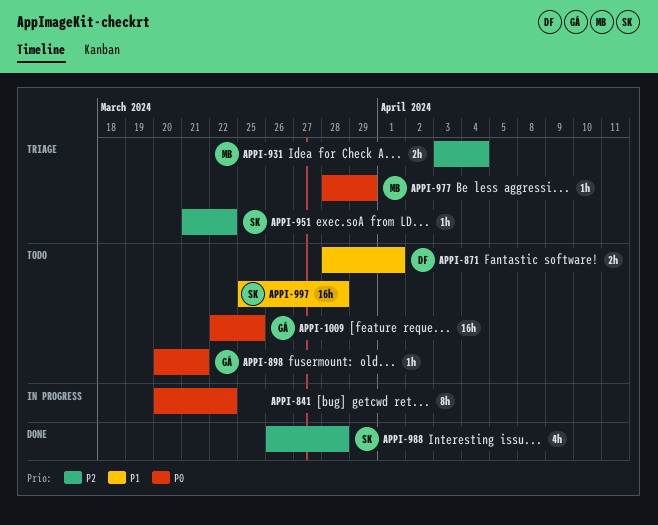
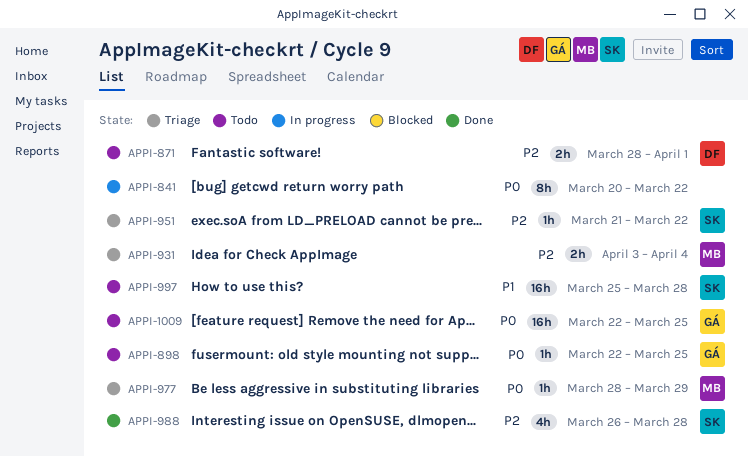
APPI-871, priority: P1 -> P2
APPI-898, start: Mar 20 -> Mar 22
APPI-898, due: Mar 21 -> Mar 25

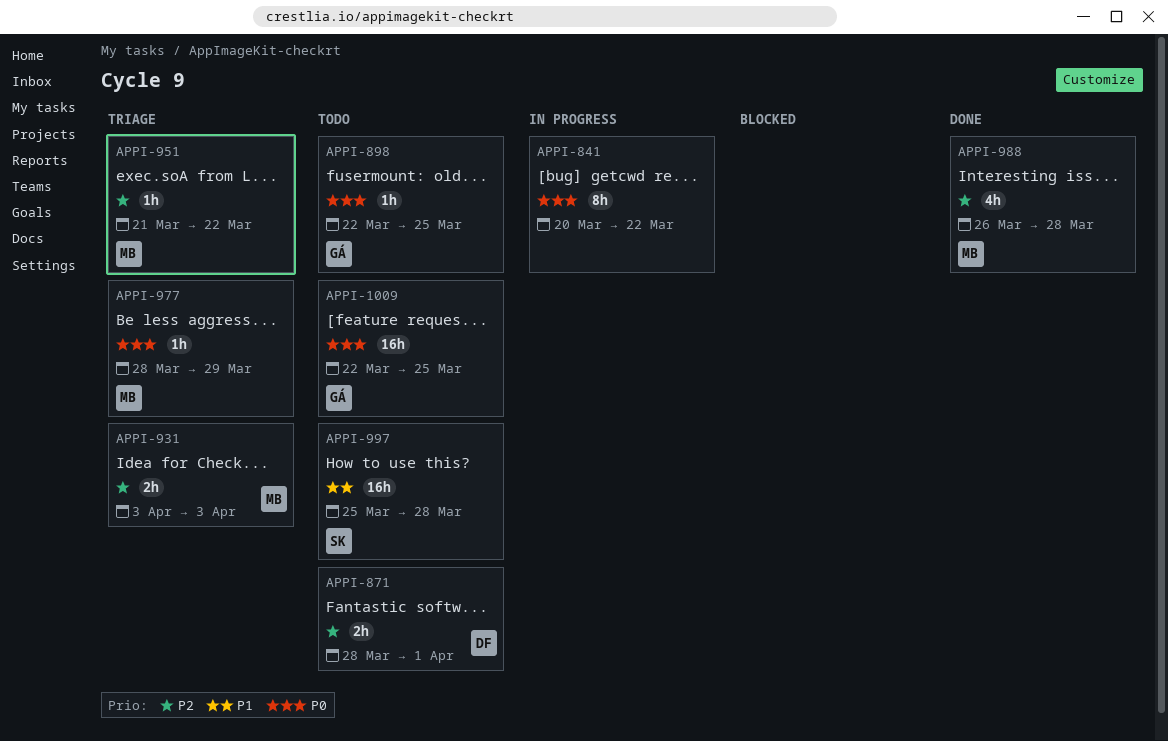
APPI-931, due: Apr 4 -> Apr 3
APPI-951, owner: SK -> MB
APPI-988, owner: SK -> MB

